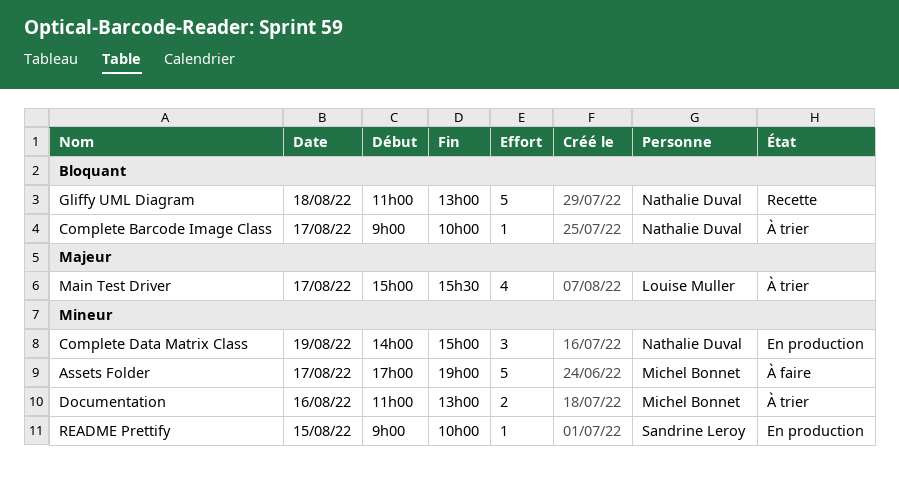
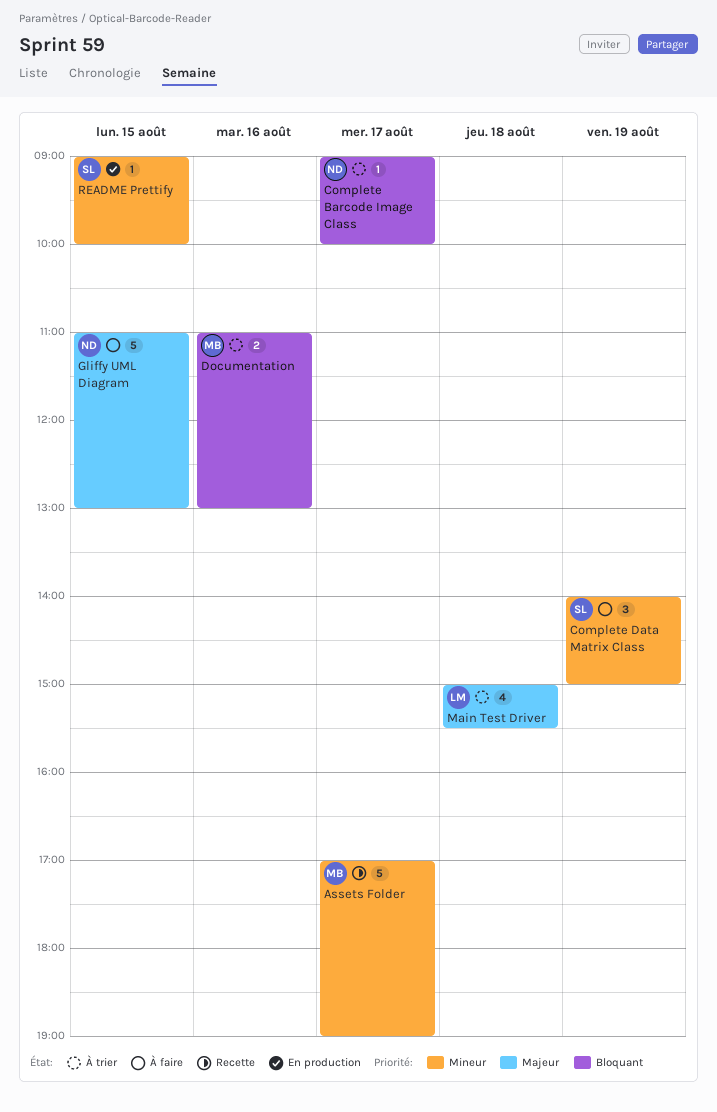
Assets Folder, status: À faire -> Recette
Complete Data Matrix Class, status: En production -> À faire
Complete Data Matrix Class, owner: Nathalie Duval -> Sandrine Leroy
Documentation, priority: Mineur -> Bloquant
Gliffy UML Diagram, status: Recette -> À faire
Gliffy UML Diagram, priority: Bloquant -> Majeur
Gliffy UML Diagram, day: Aug 18 -> Aug 15
Main Test Driver, day: Aug 17 -> Aug 18

